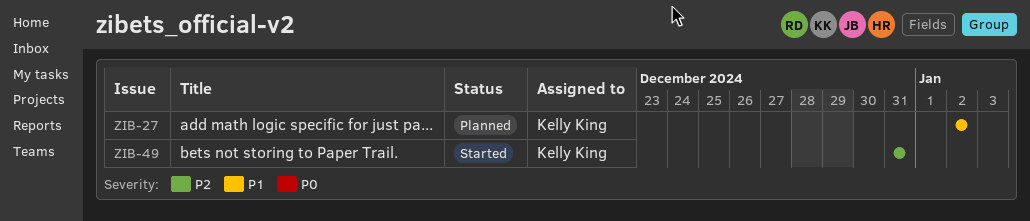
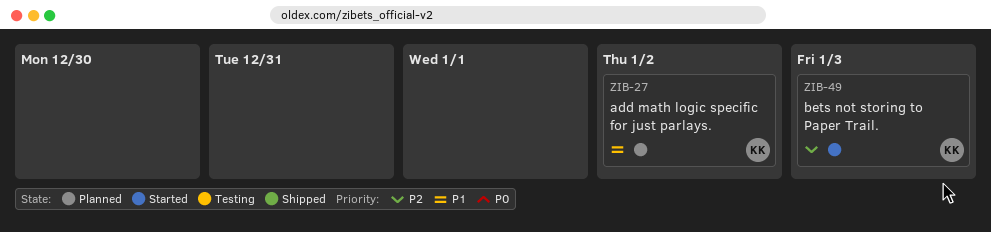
ZIB-49, due: Dec 31 -> Jan 3

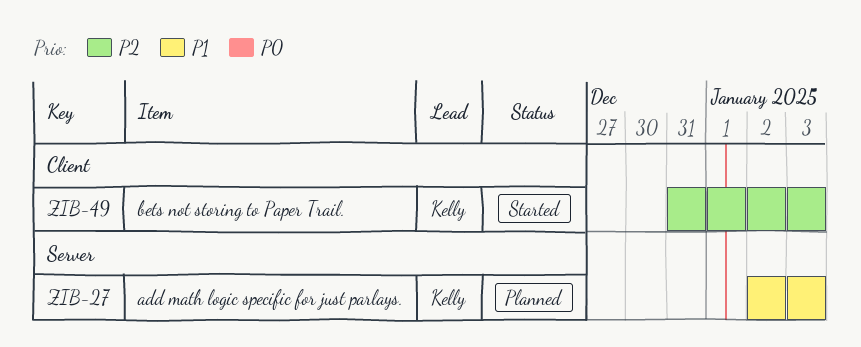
ZIB-27, due: Jan 2 -> Jan 3

